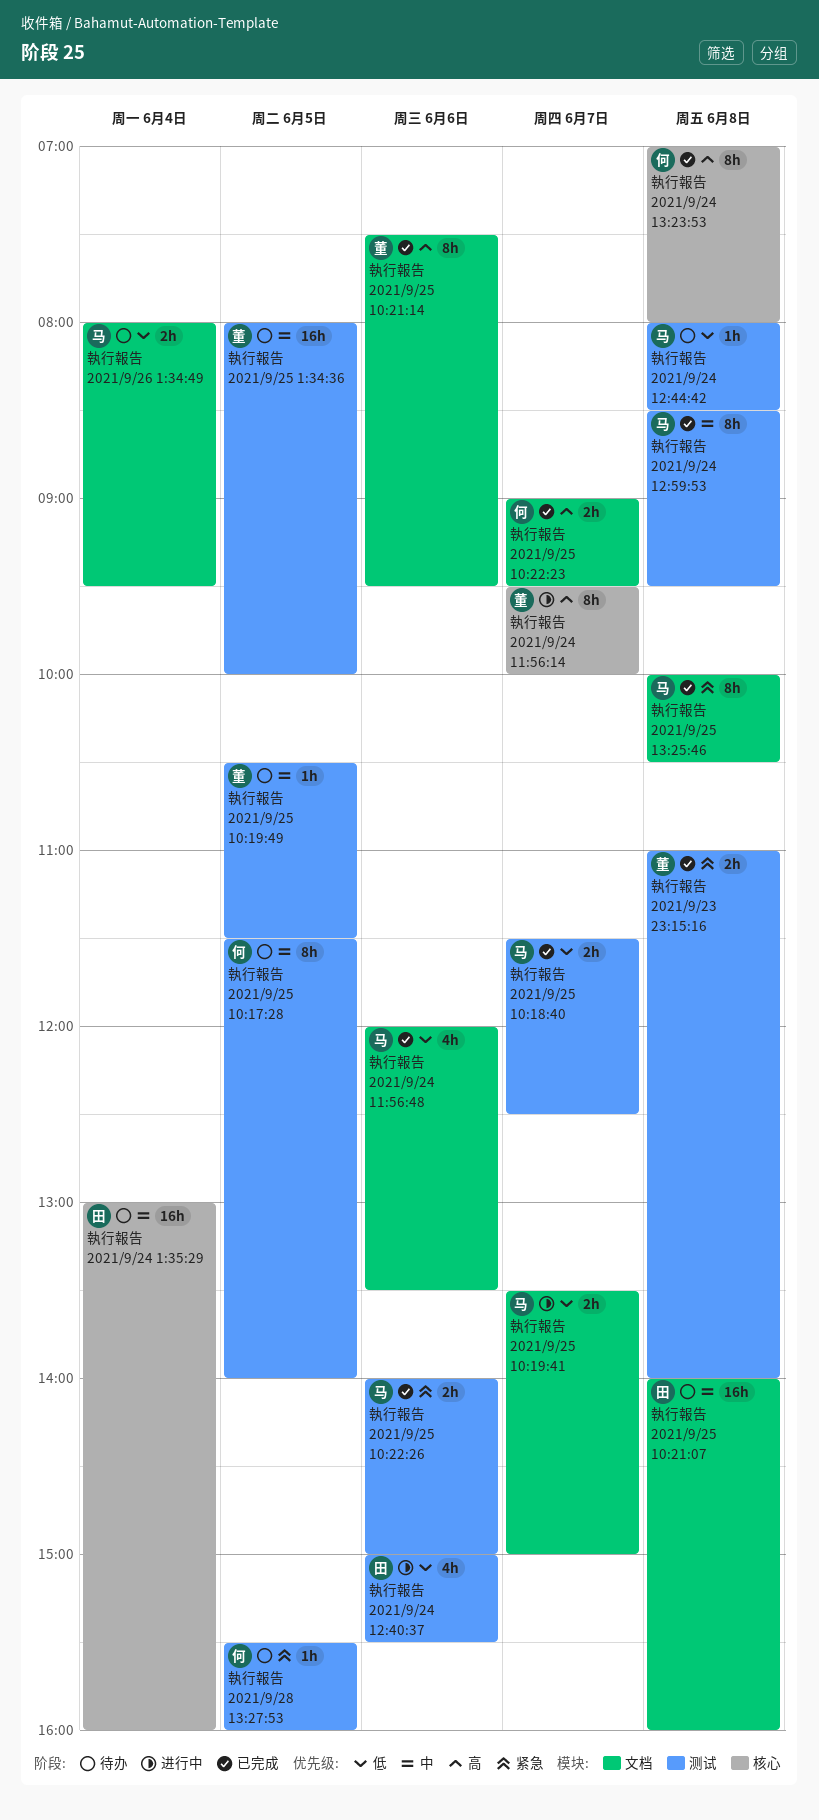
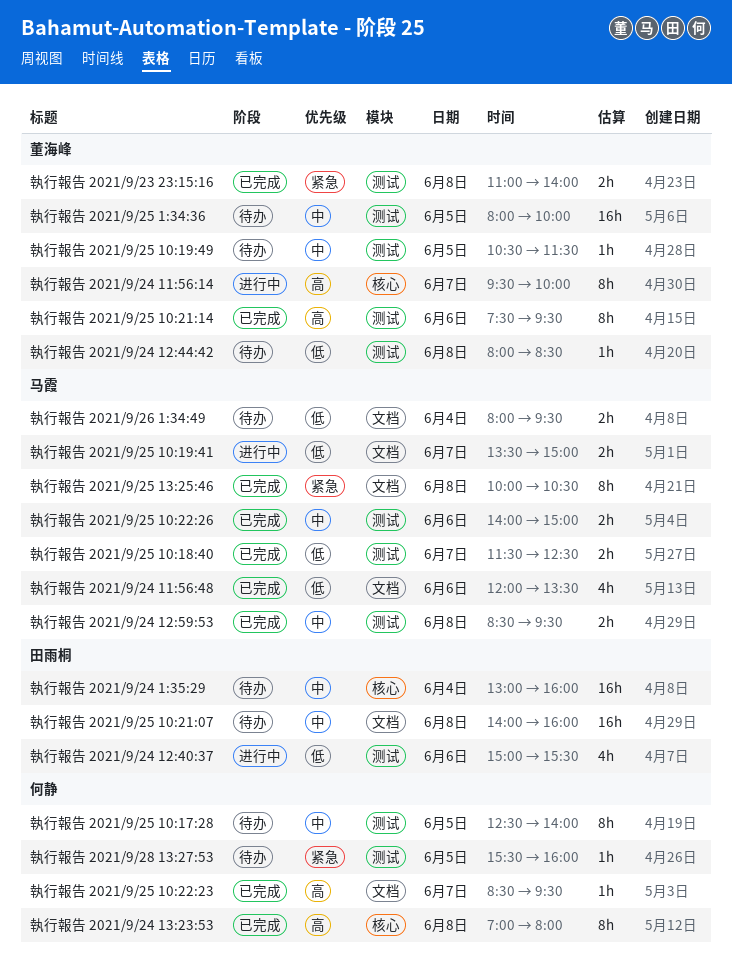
執行報告 2021/9/24 12:44:42, owner: 马霞 -> 董海峰
執行報告 2021/9/24 12:59:53, estimate: 8h -> 2h
執行報告 2021/9/25 10:17:28, begins: 11:30 -> 12:30
執行報告 2021/9/25 10:21:14, label: 文档 -> 测试
執行報告 2021/9/25 10:22:23, estimate: 2h -> 1h
執行報告 2021/9/25 10:22:23, begins: 09:00 -> 08:30
執行報告 2021/9/25 10:22:26, priority: 紧急 -> 中

